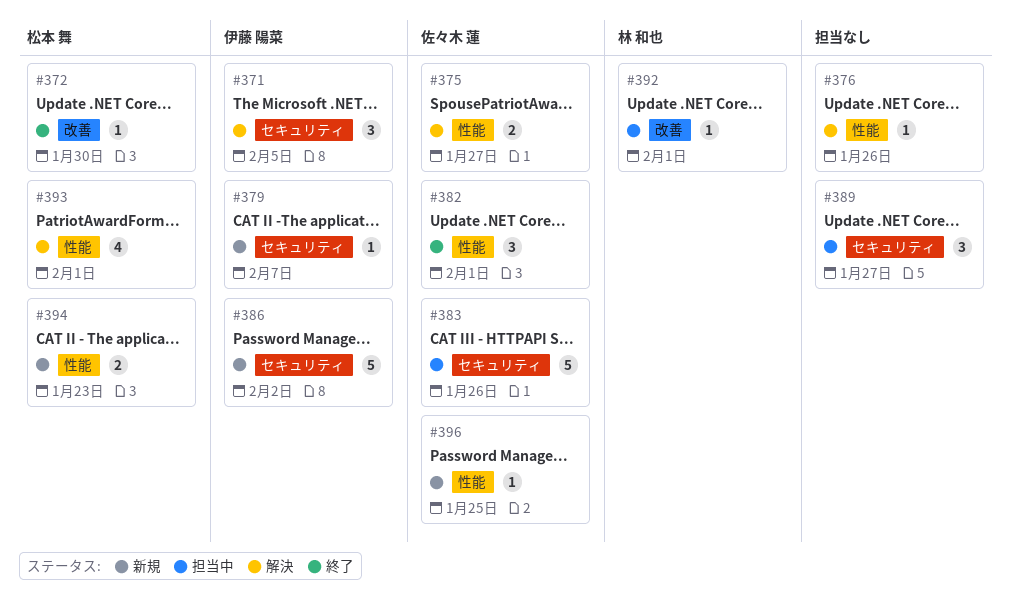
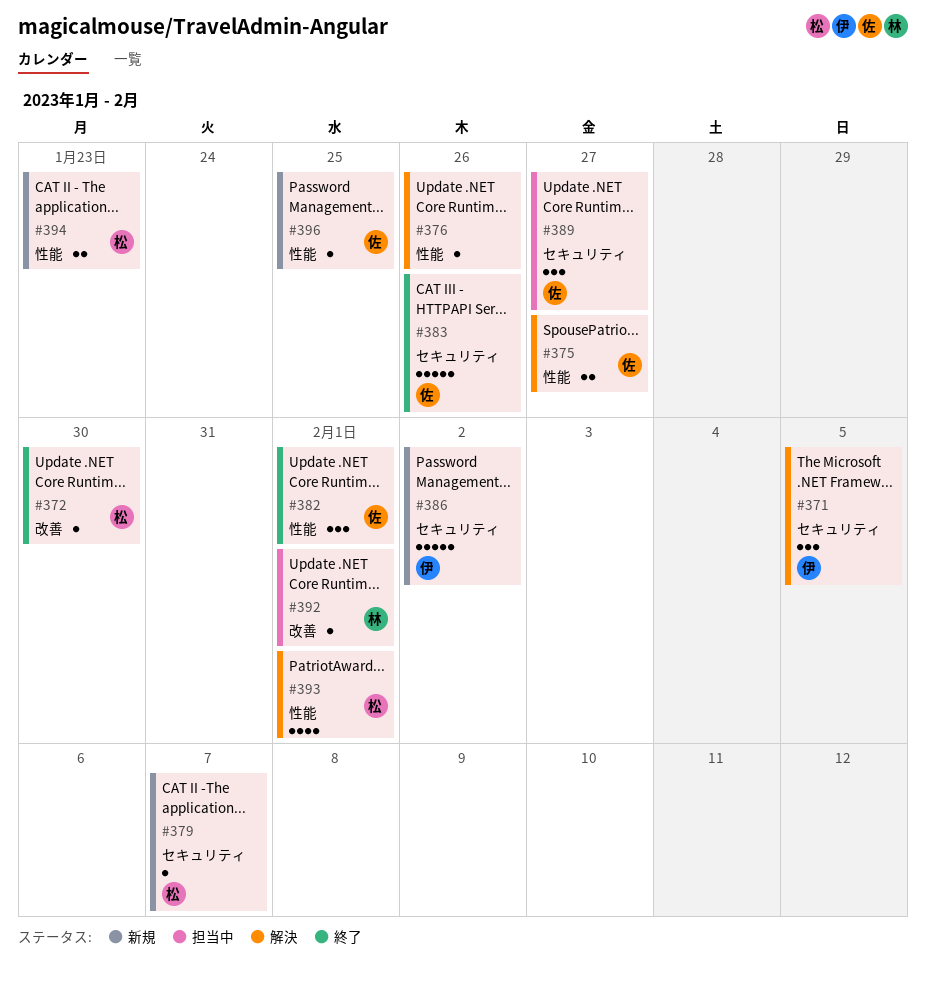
#379, owner: 伊藤 陽菜 -> 松本 舞
#383, status: 担当中 -> 終了
#389, owner: none -> 佐々木 蓮

